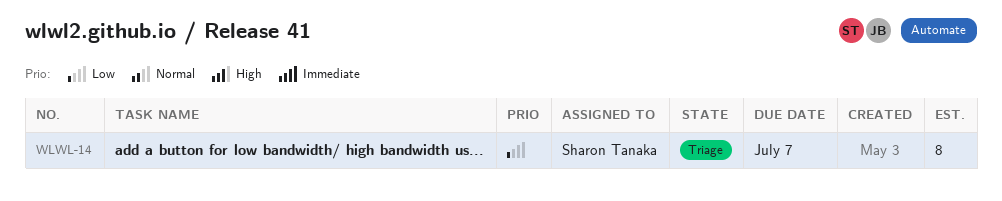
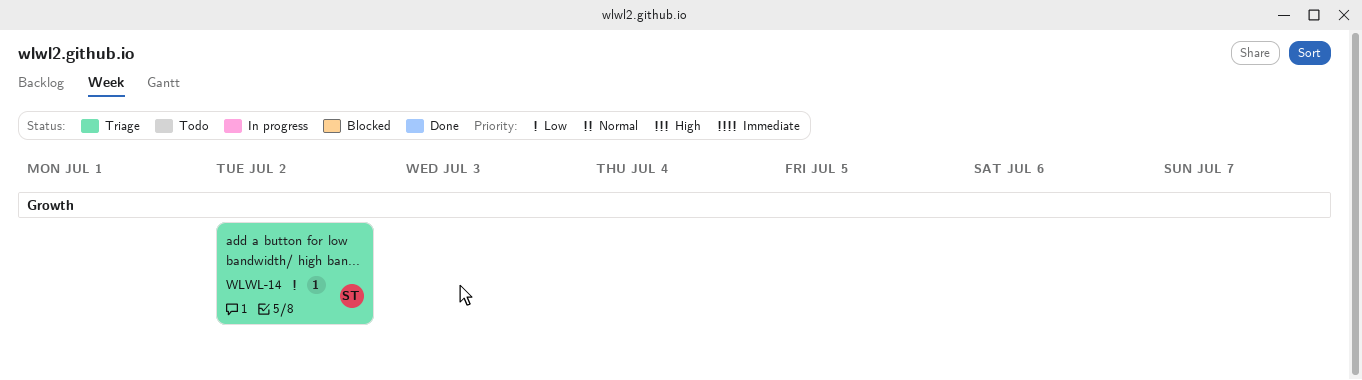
WLWL-14, estimate: 8 -> 1
WLWL-14, due: Jul 7 -> Jul 2

